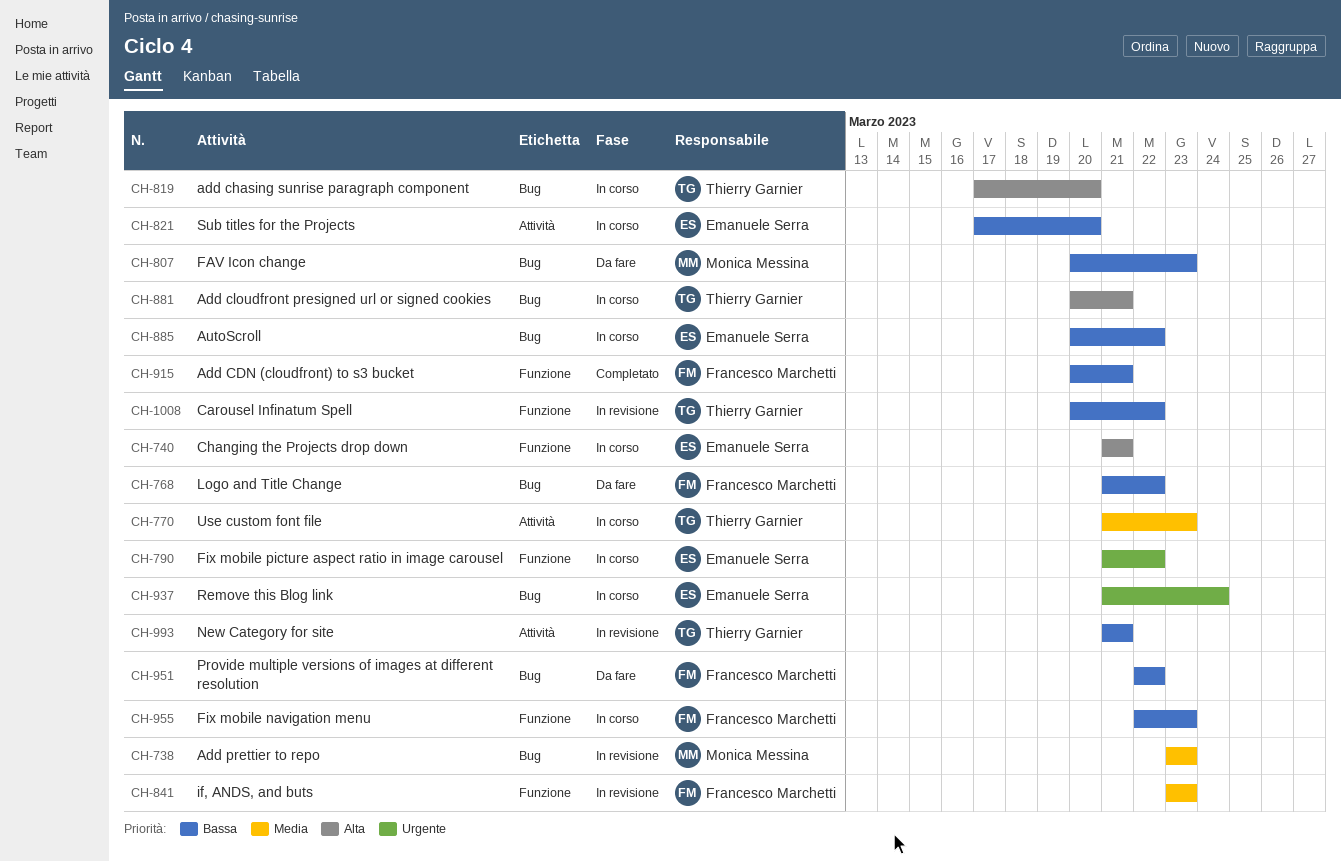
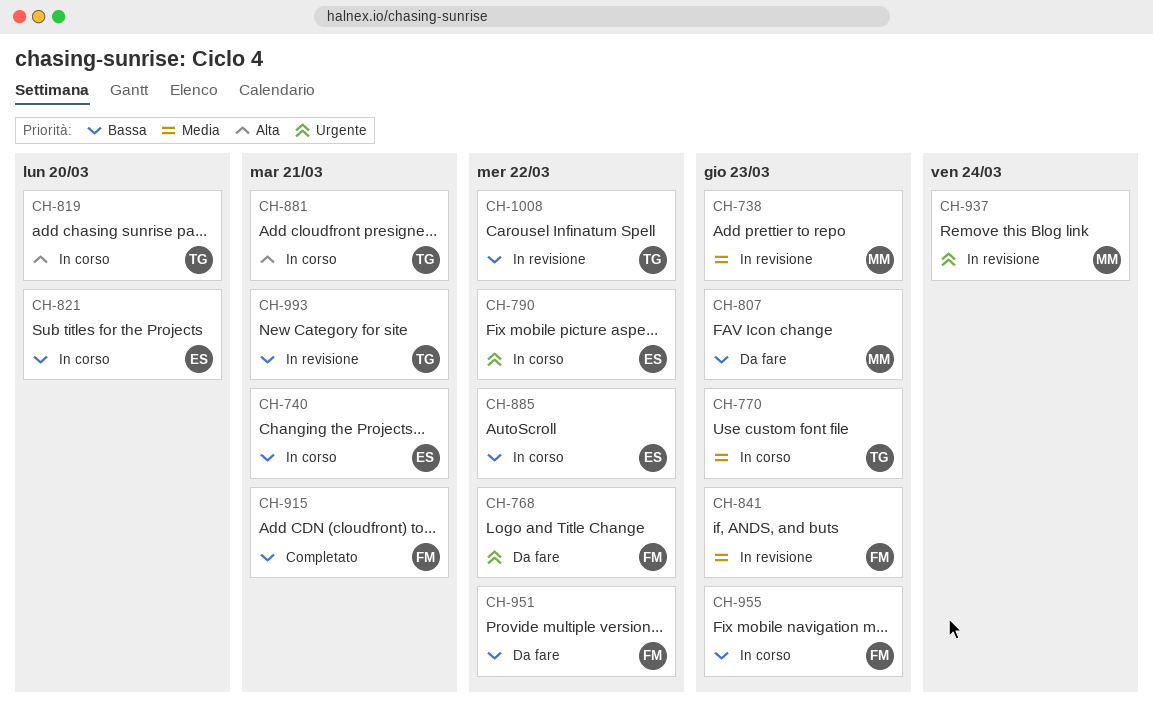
CH-740, priority: Alta -> Bassa
CH-768, priority: Bassa -> Urgente
CH-937, status: In corso -> In revisione
CH-937, owner: Emanuele Serra -> Monica Messina

